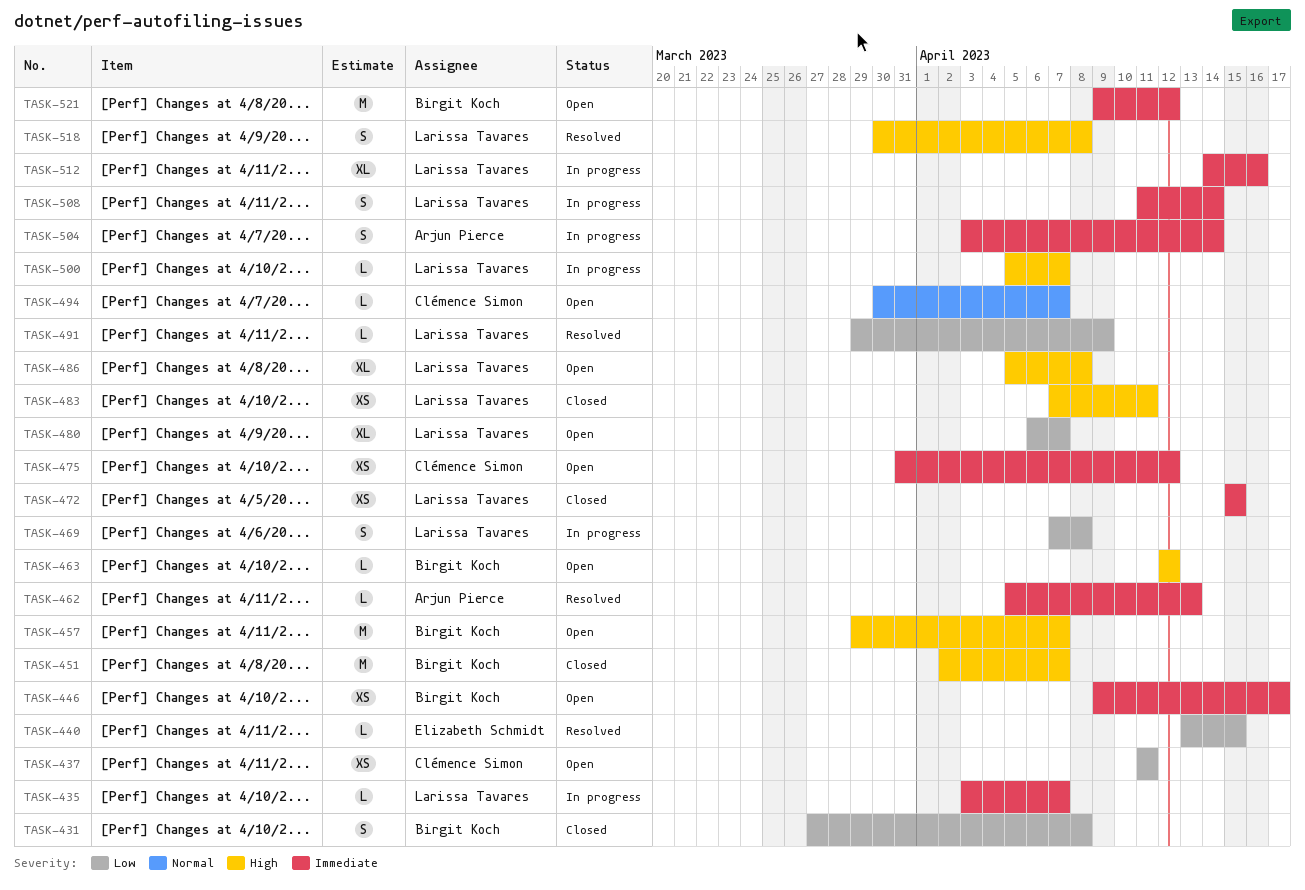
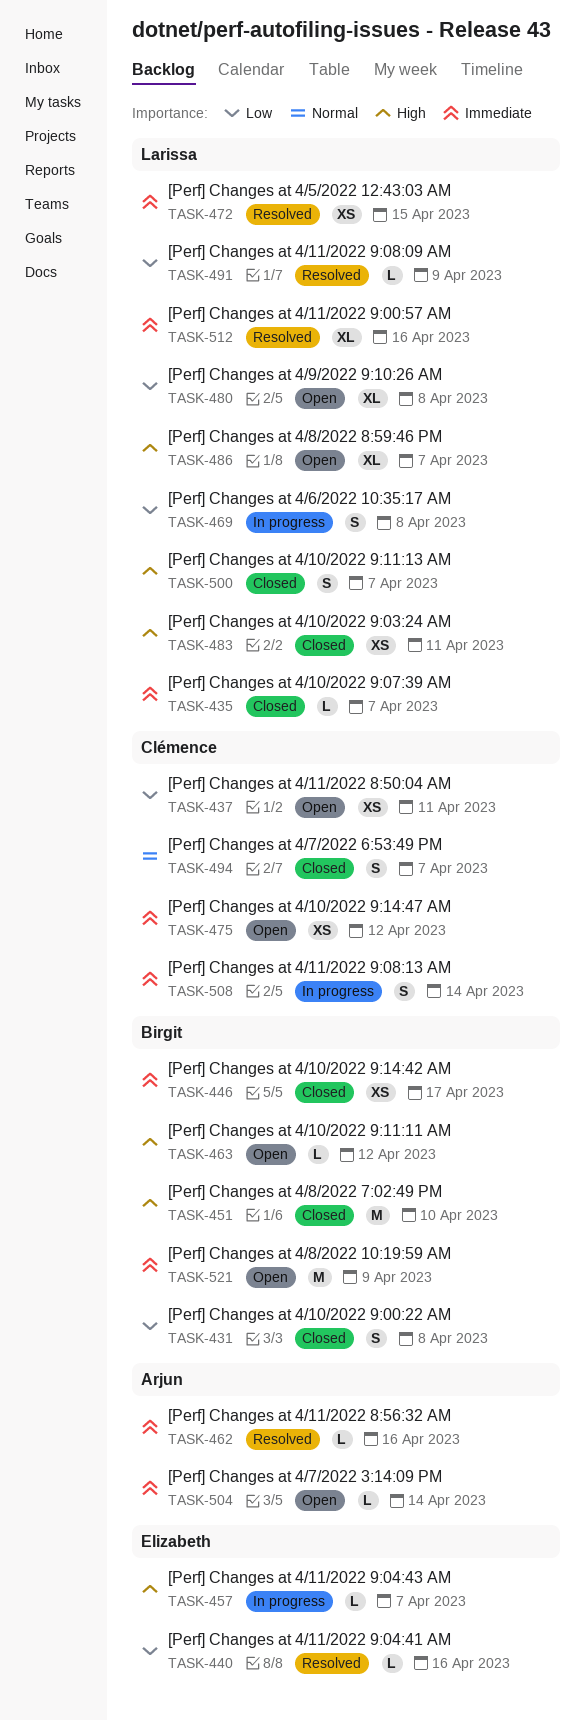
TASK-435, status: In progress -> Closed
TASK-440, due: Apr 15 -> Apr 16
TASK-446, status: Open -> Closed
TASK-451, due: Apr 7 -> Apr 10
TASK-457, status: Open -> In progress
TASK-457, owner: Birgit Koch -> Elizabeth Schmidt
TASK-457, estimate: M -> L
TASK-462, due: Apr 13 -> Apr 16
TASK-472, status: Closed -> Resolved
TASK-480, due: Apr 7 -> Apr 8
TASK-486, due: Apr 8 -> Apr 7
TASK-494, status: Open -> Closed
TASK-494, estimate: L -> S
TASK-500, status: In progress -> Closed
TASK-500, estimate: L -> S
TASK-504, status: In progress -> Open
TASK-504, estimate: S -> L
TASK-508, owner: Larissa Tavares -> Clémence Simon
TASK-512, status: In progress -> Resolved
TASK-518: present -> none
TASK-521, due: Apr 12 -> Apr 9

